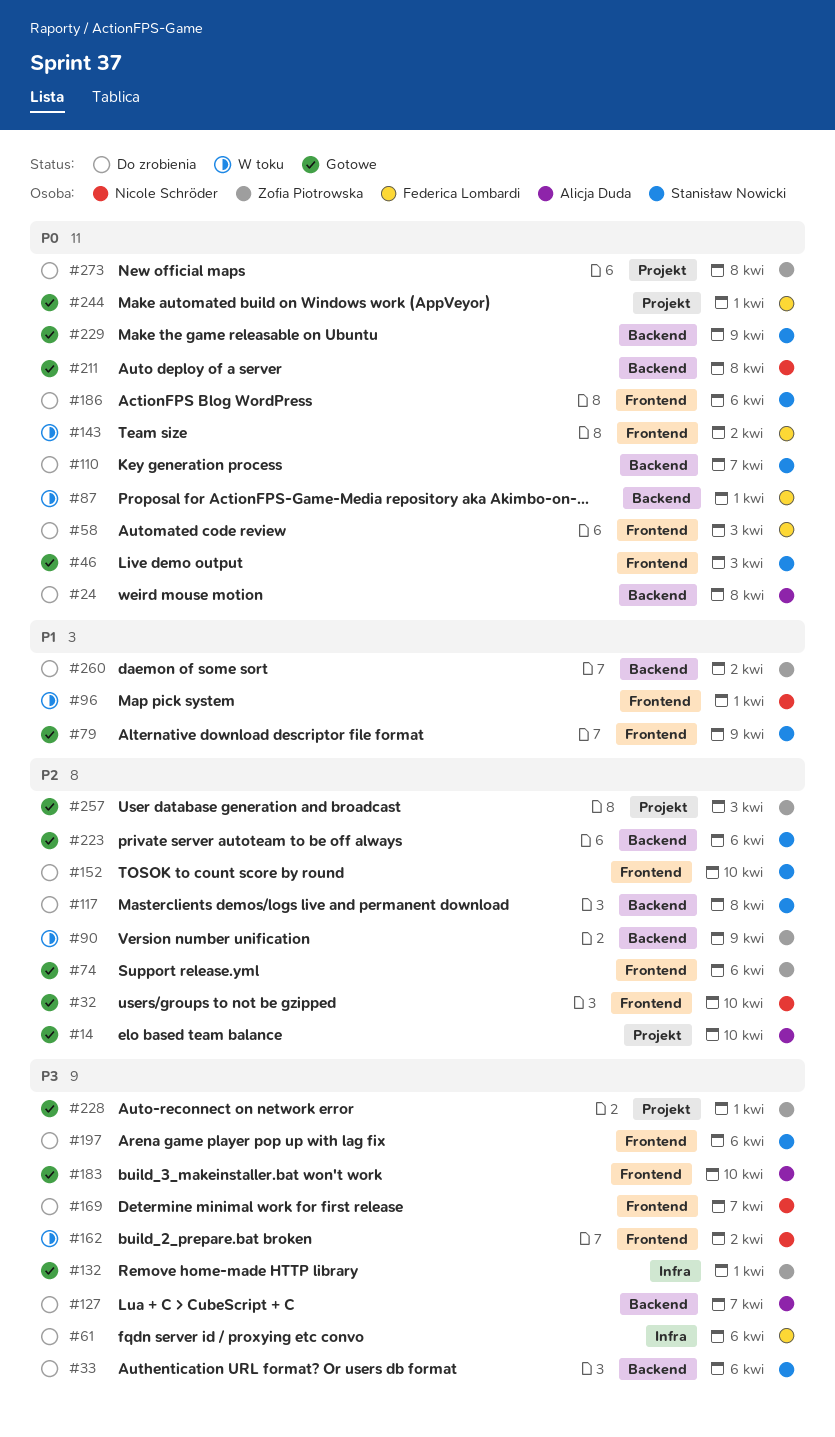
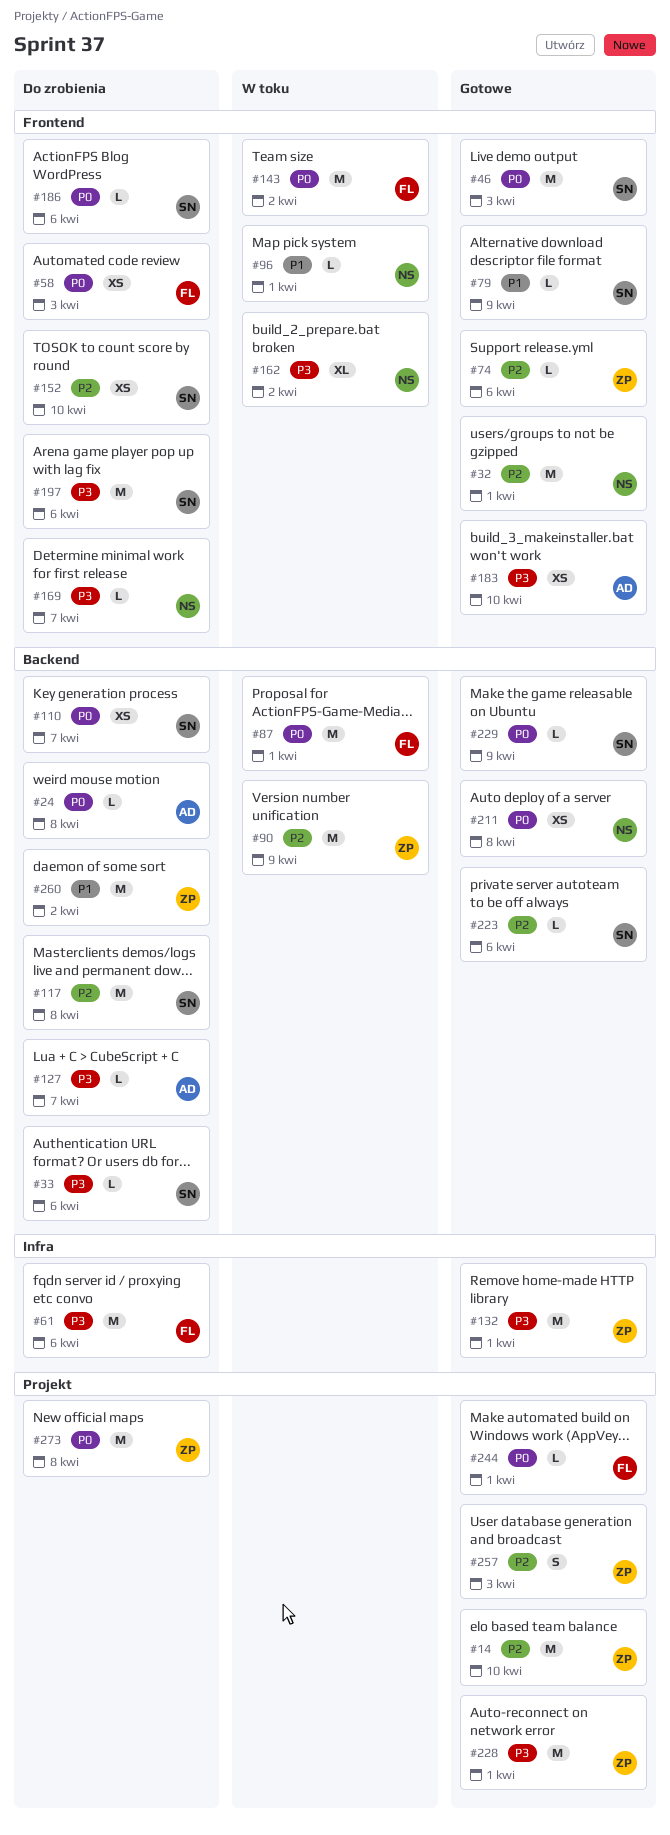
#14, owner: Alicja Duda -> Zofia Piotrowska
#32, due: Apr 10 -> Apr 1

